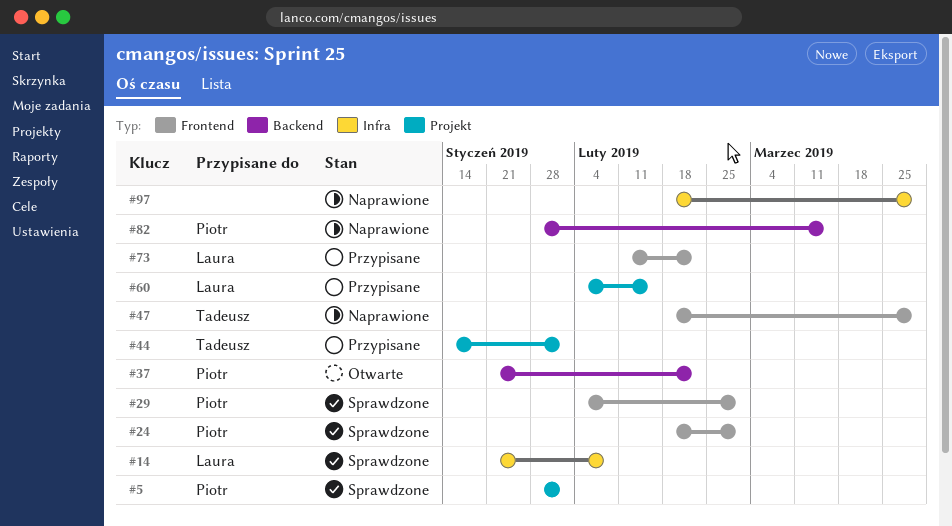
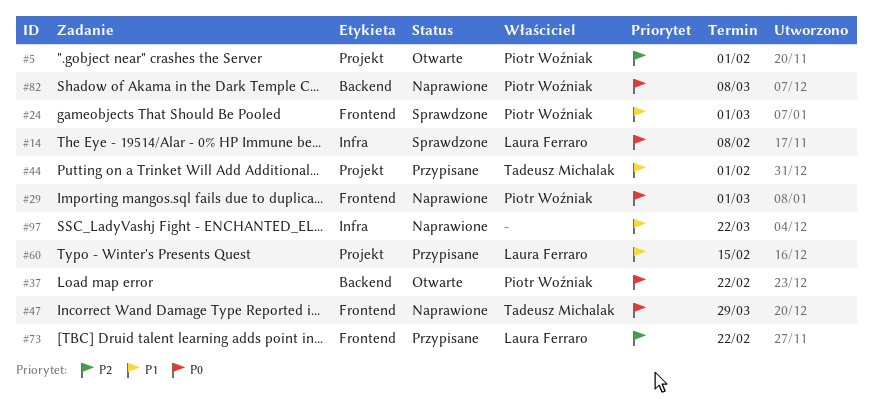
#5, status: Sprawdzone -> Otwarte
#29, status: Sprawdzone -> Naprawione
#82, due: Mar 15 -> Mar 8
#97, due: Mar 29 -> Mar 22

